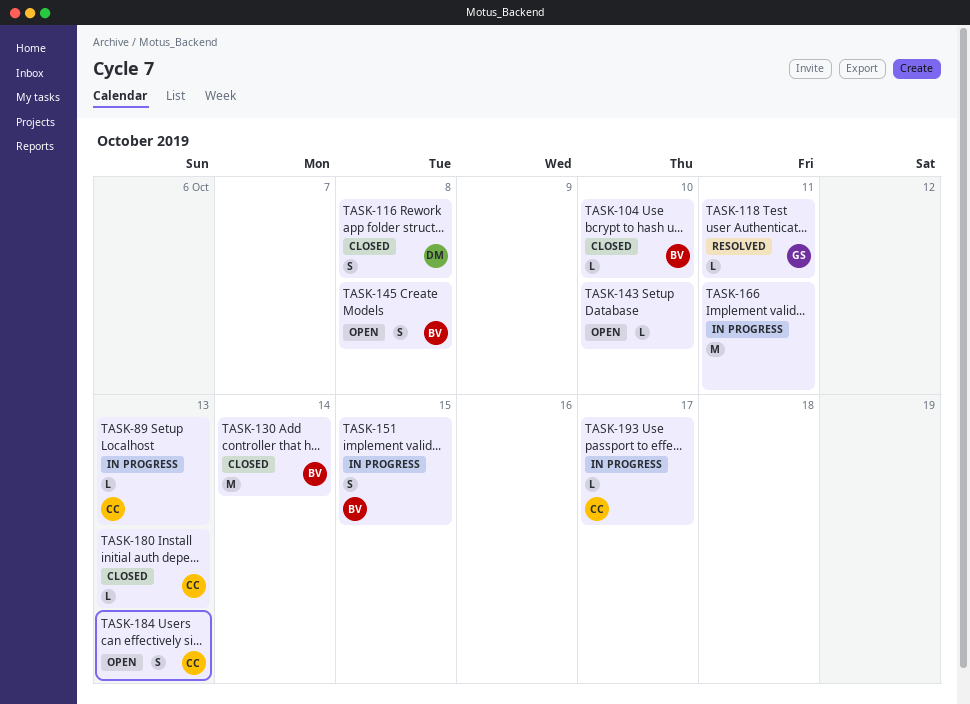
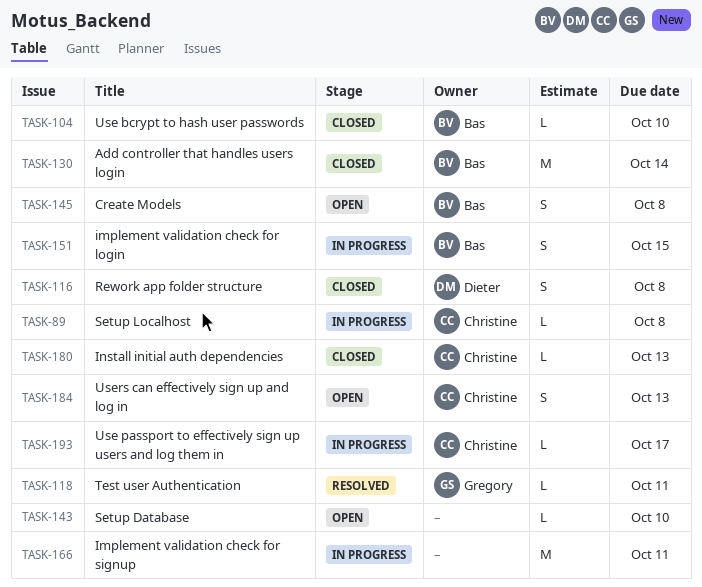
TASK-89, due: Oct 13 -> Oct 8

